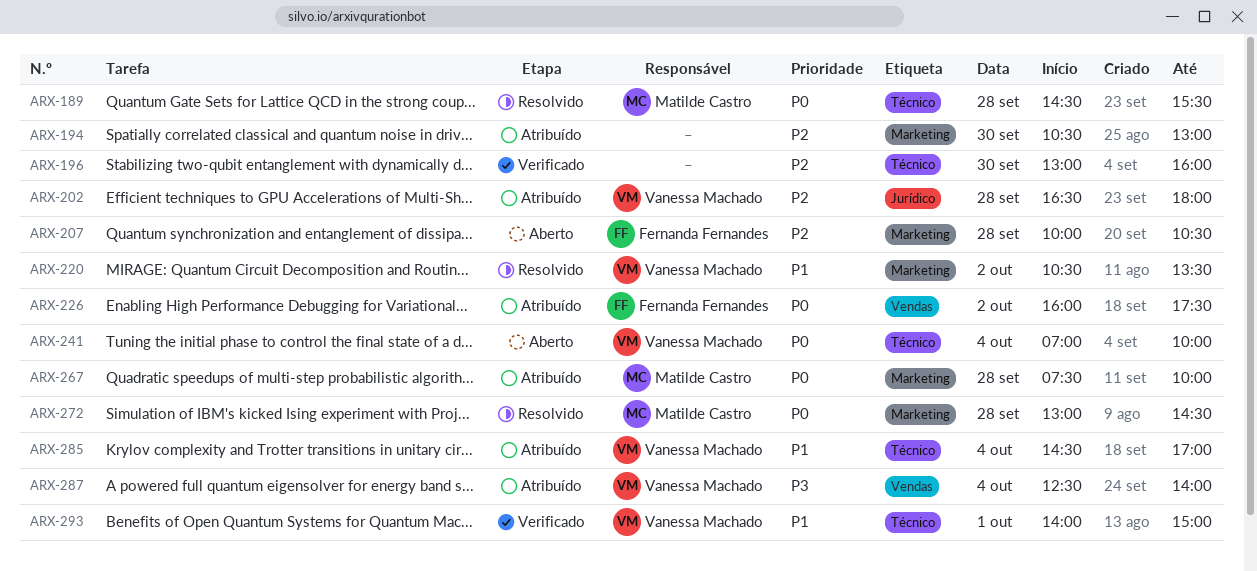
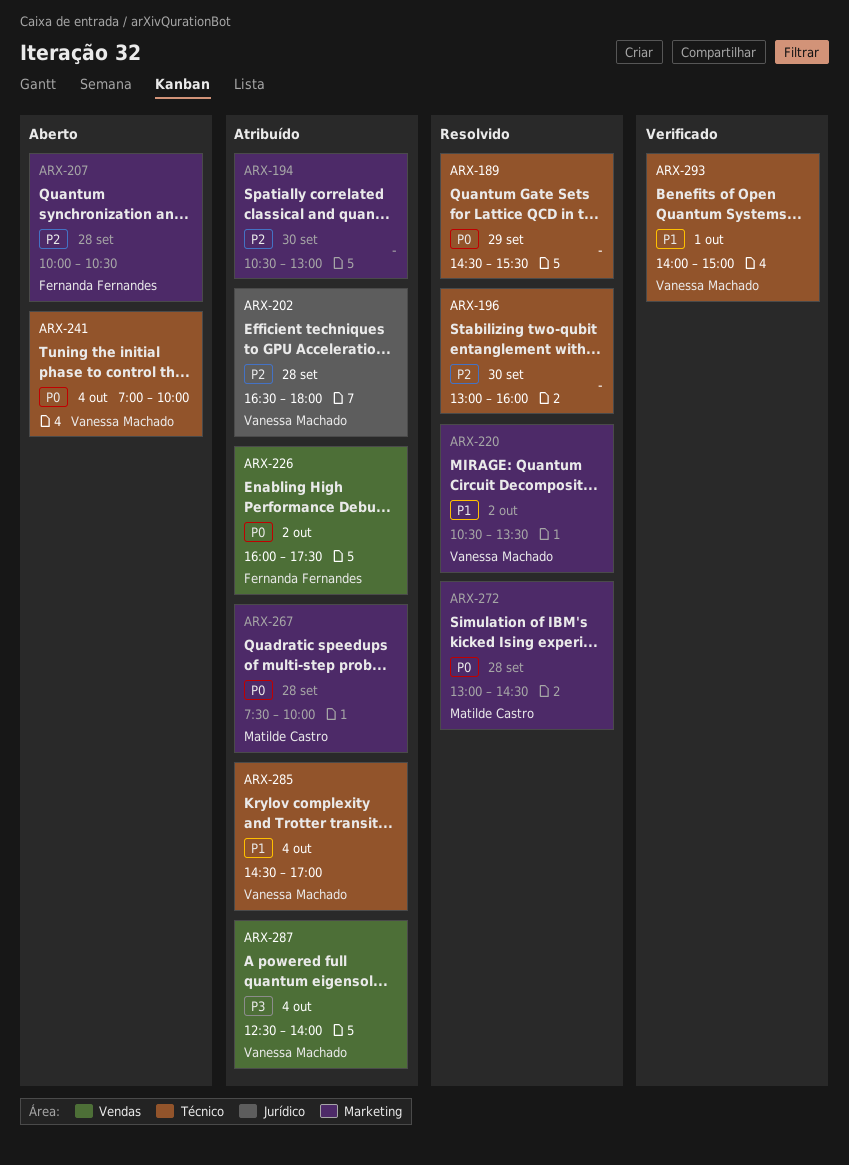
ARX-189, owner: Matilde Castro -> none
ARX-189, day: Sep 28 -> Sep 29
ARX-196, status: Verificado -> Resolvido

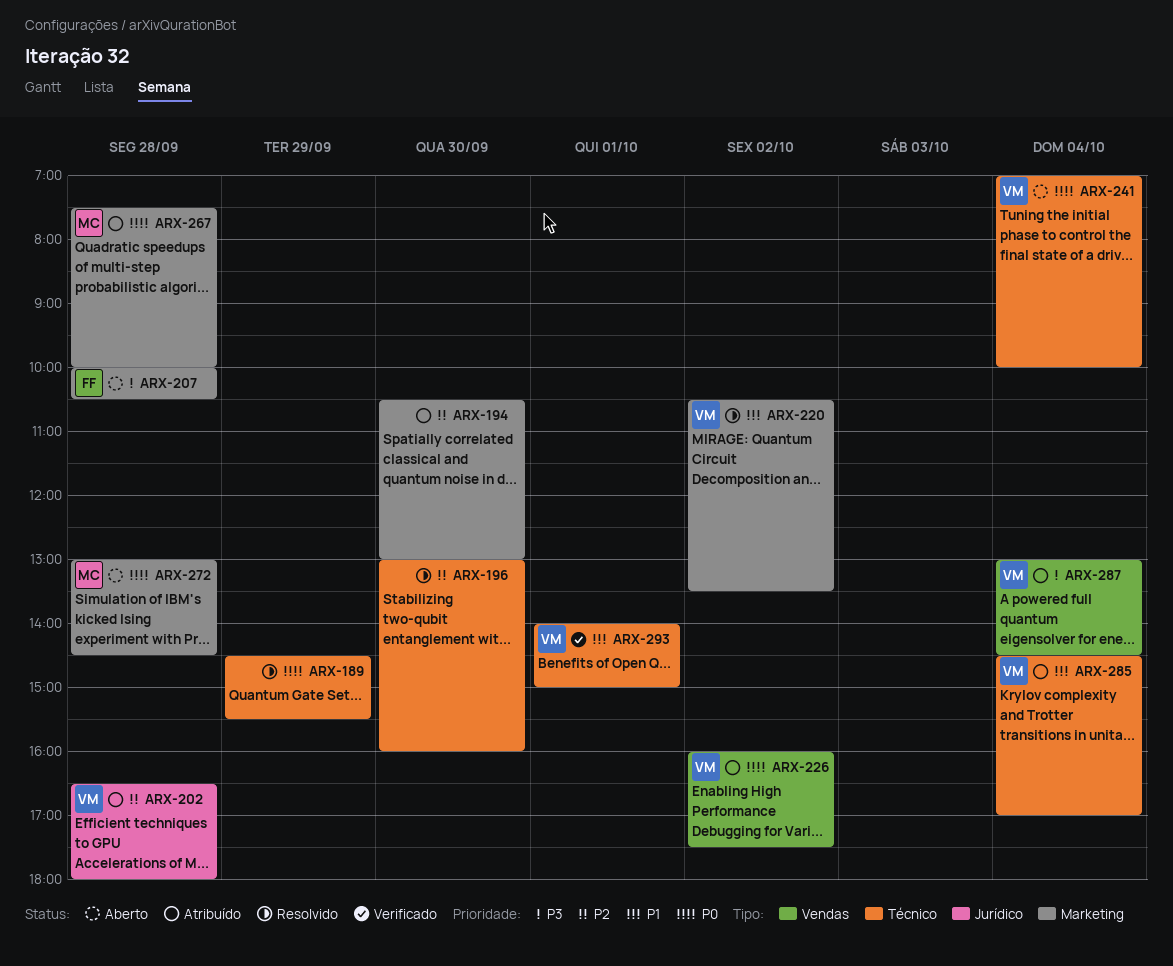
ARX-207, priority: P2 -> P3
ARX-226, owner: Fernanda Fernandes -> Vanessa Machado
ARX-272, status: Resolvido -> Aberto
ARX-287, begins: 12:30 -> 13:00
ARX-287, ends: 14:00 -> 14:30

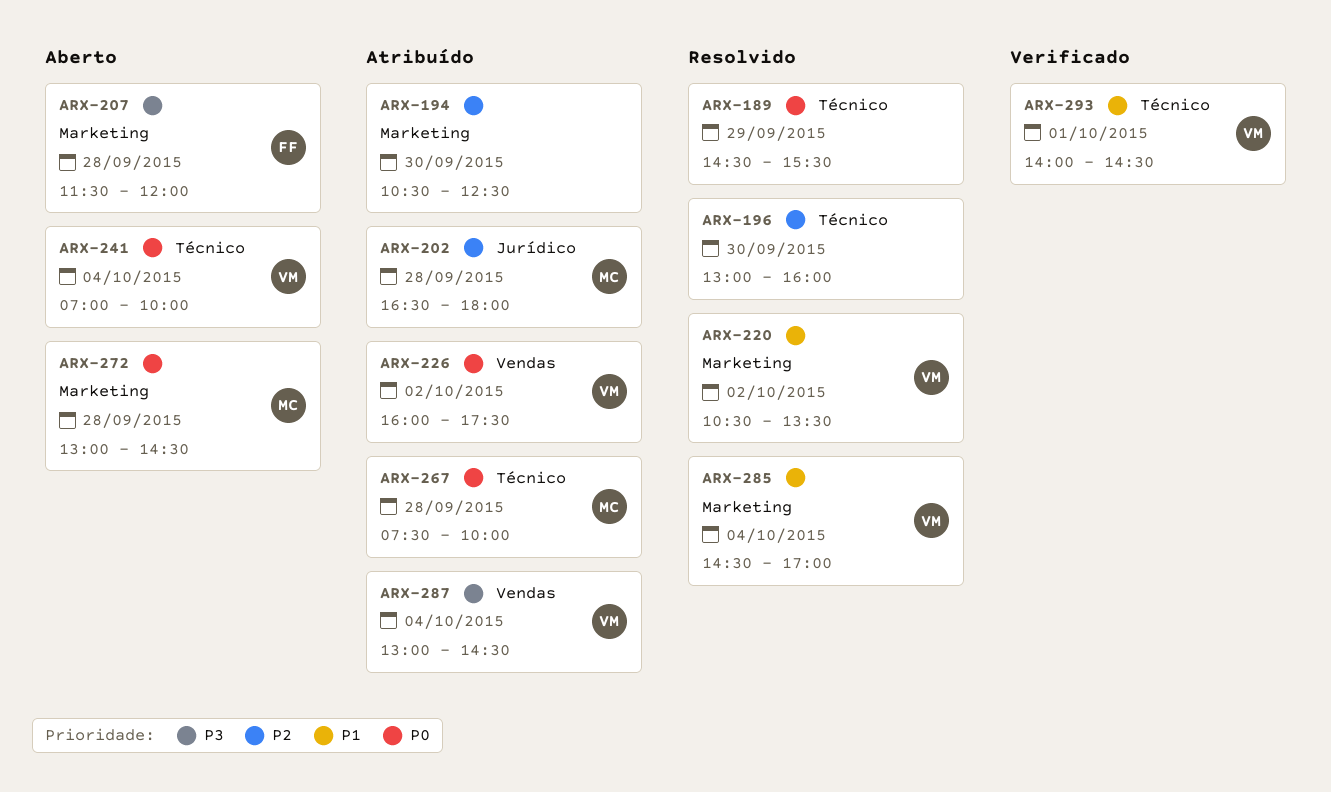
ARX-194, ends: 13:00 -> 12:30
ARX-202, owner: VM -> MC
ARX-207, begins: 10:00 -> 11:30
ARX-207, ends: 10:30 -> 12:00
ARX-267, label: Marketing -> Técnico
ARX-285, status: Atribuído -> Resolvido
ARX-285, label: Técnico -> Marketing
ARX-293, ends: 15:00 -> 14:30

